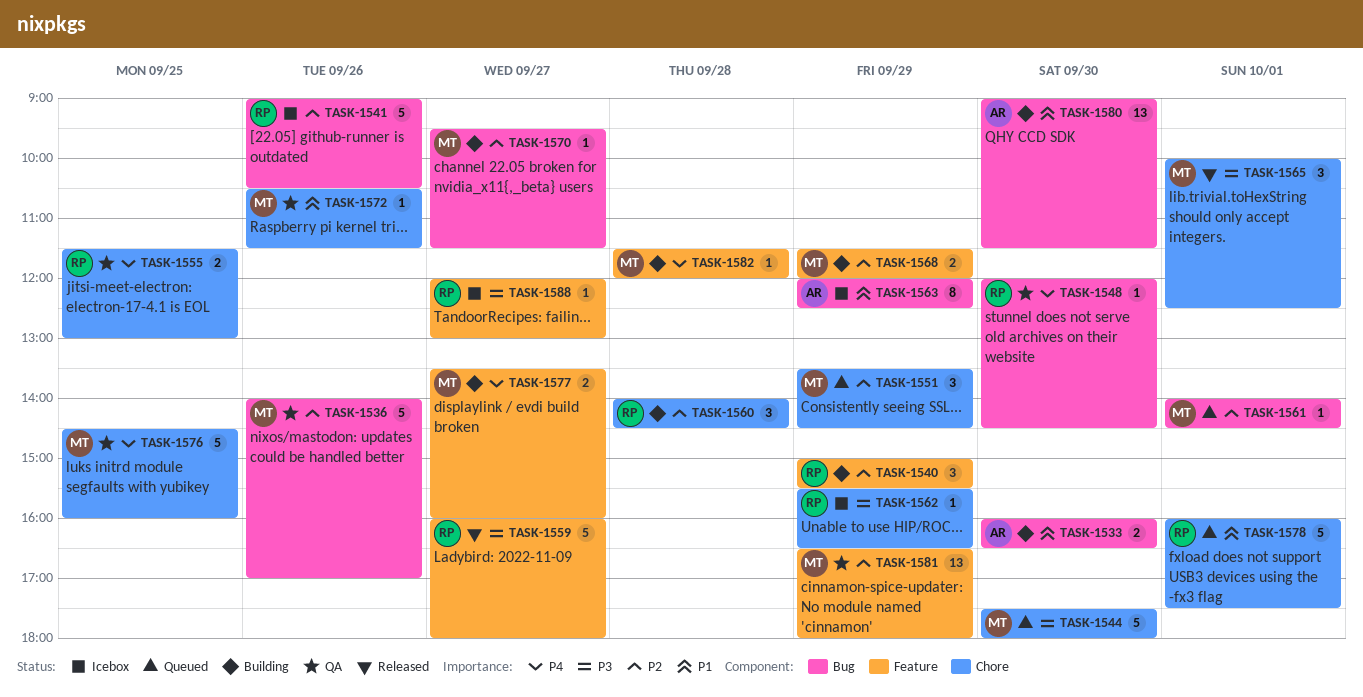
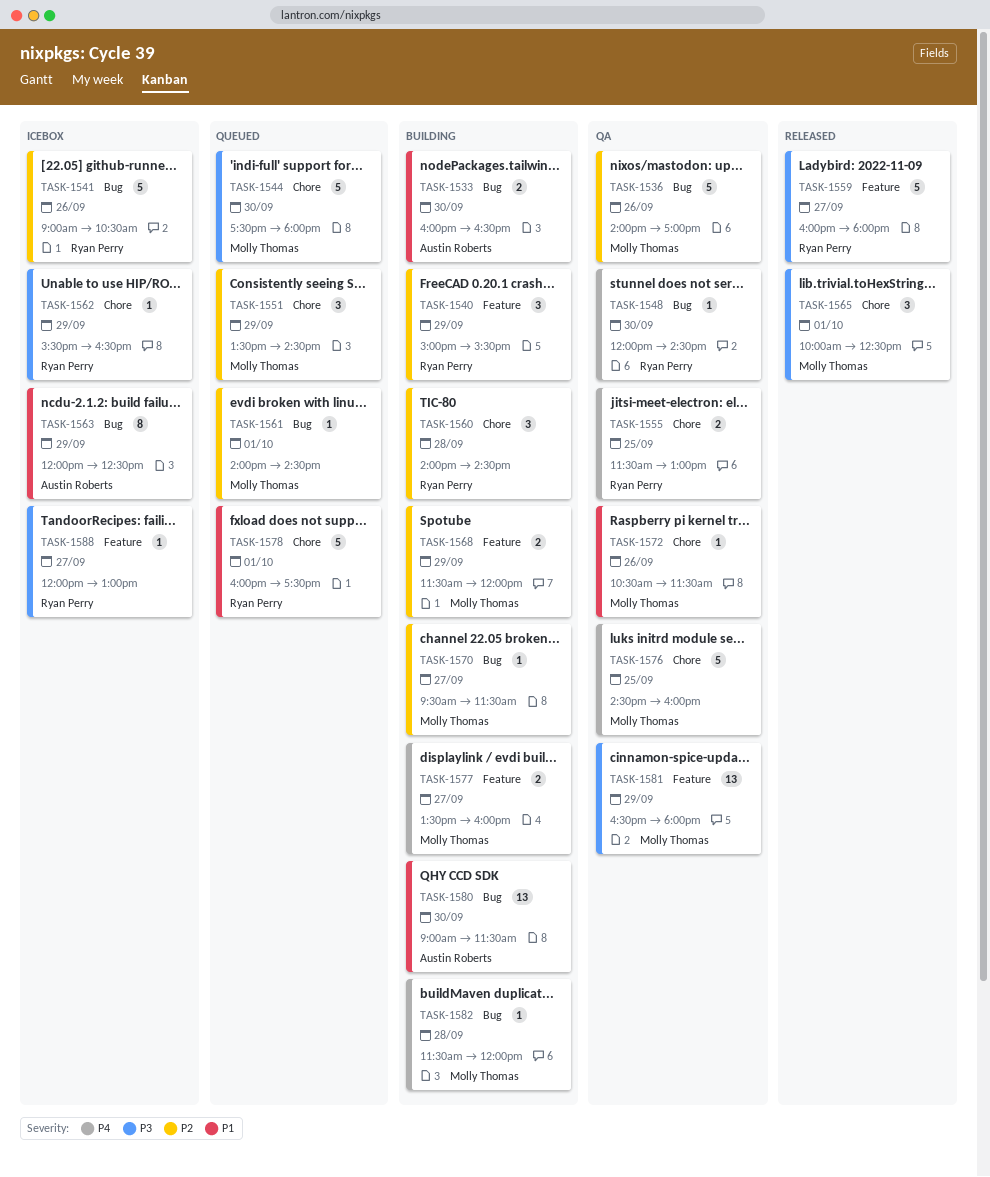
TASK-1581, priority: P2 -> P3
TASK-1582, label: Feature -> Bug

